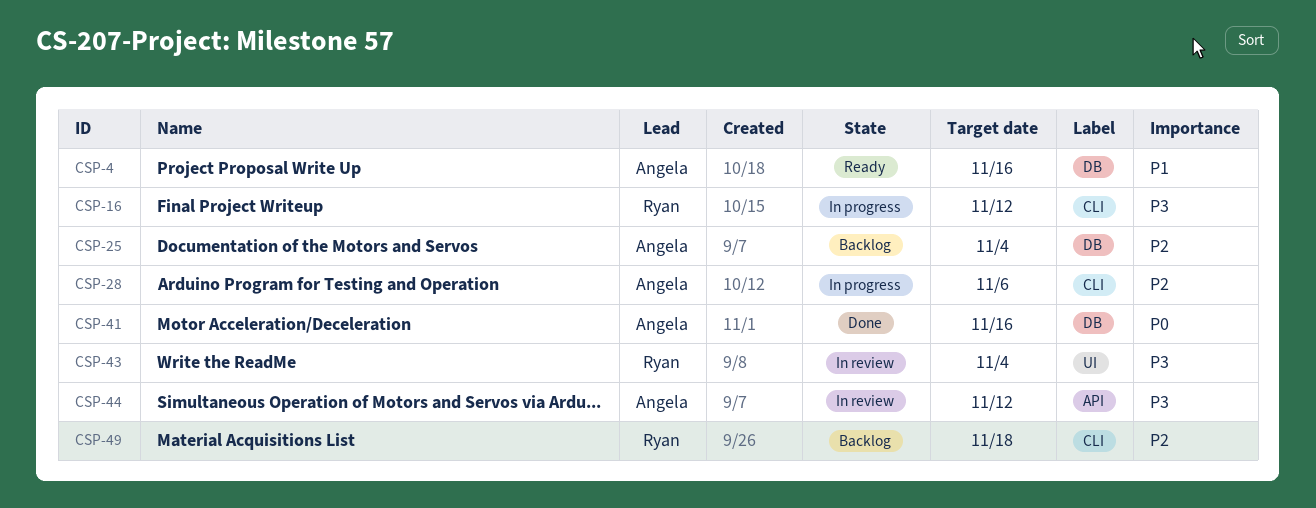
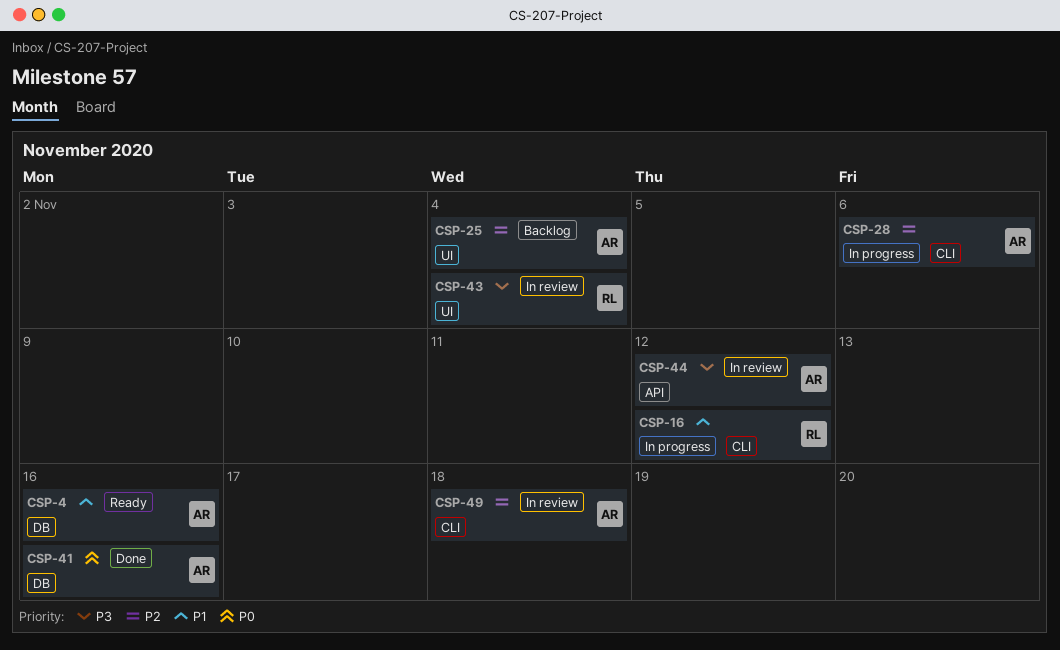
CSP-16, priority: P3 -> P1
CSP-25, label: DB -> UI
CSP-49, status: Backlog -> In review
CSP-49, owner: Ryan -> Angela

